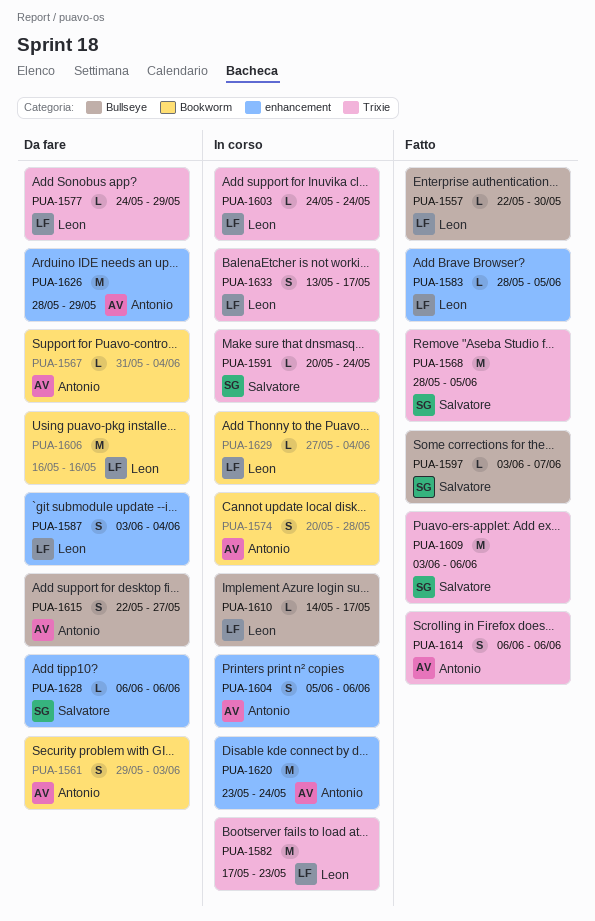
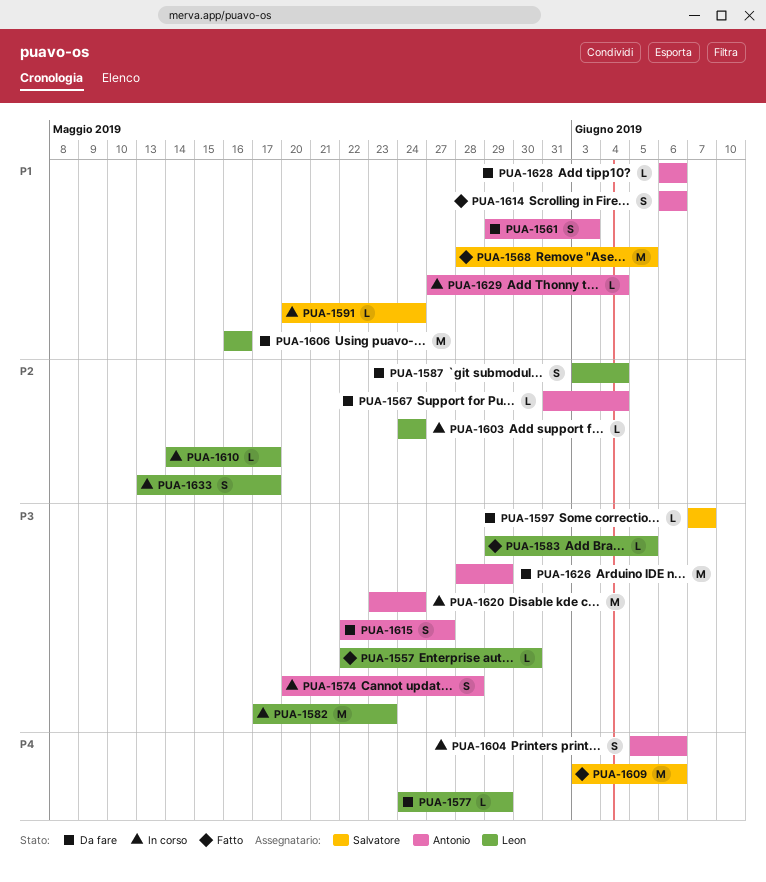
PUA-1583, start: May 28 -> May 29
PUA-1597, status: Fatto -> Da fare
PUA-1597, start: Jun 3 -> Jun 7
PUA-1628, owner: Salvatore -> Antonio
PUA-1629, owner: Leon -> Antonio

